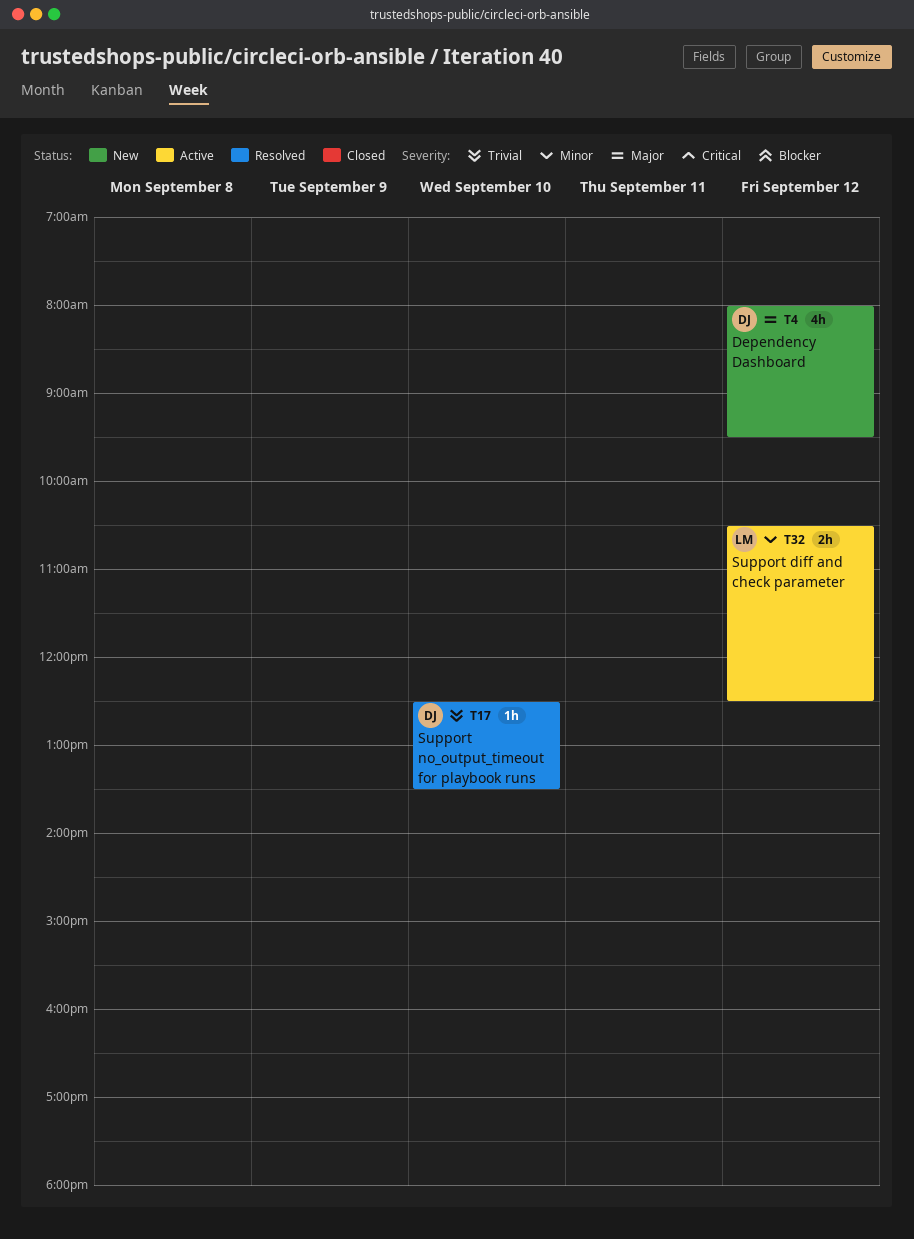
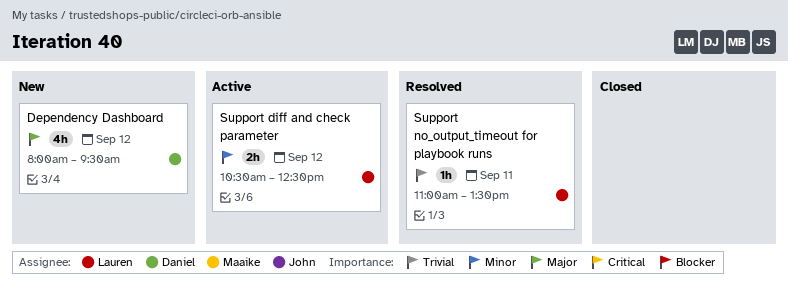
Support no_output_timeout for playbook runs, owner: Daniel -> Lauren
Support no_output_timeout for playbook runs, day: Sep 10 -> Sep 11
Support no_output_timeout for playbook runs, begins: 12:30 -> 11:00

